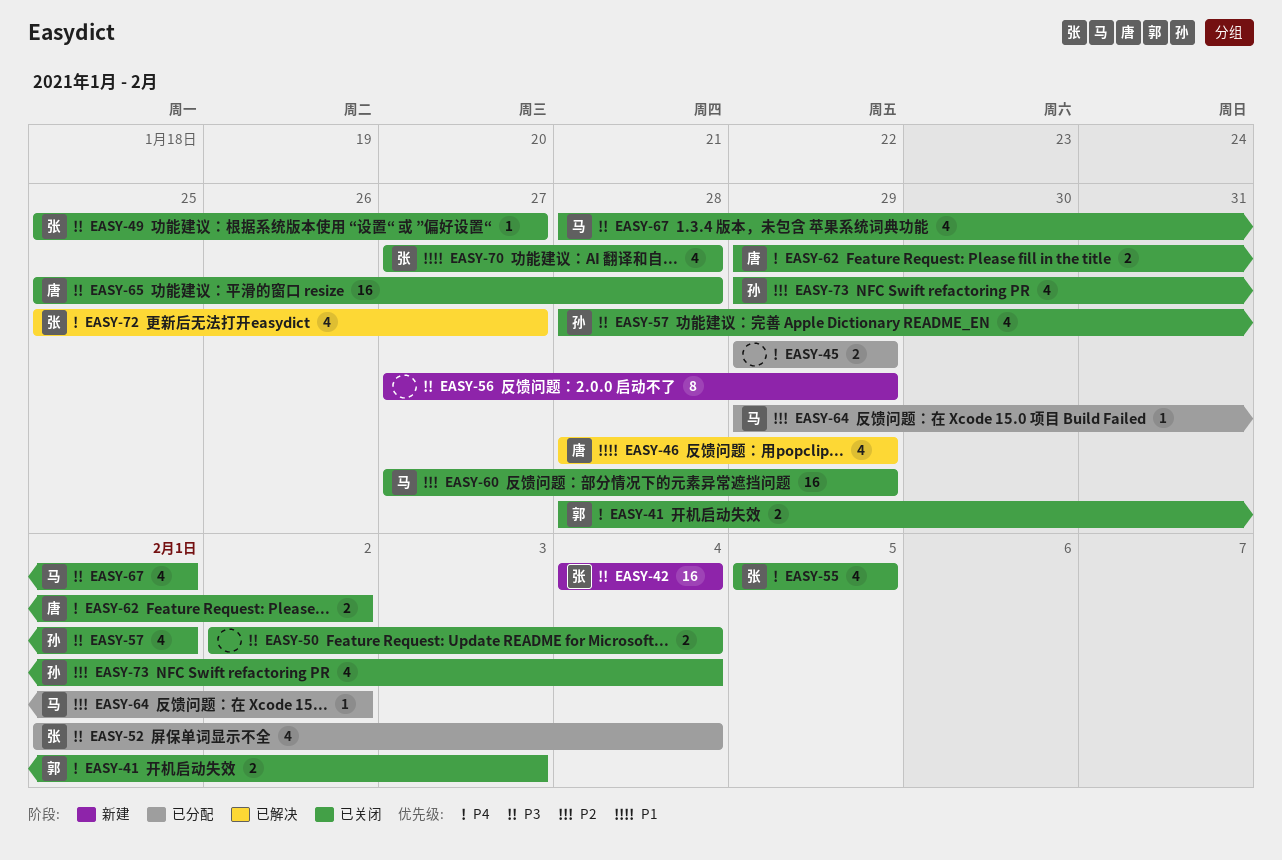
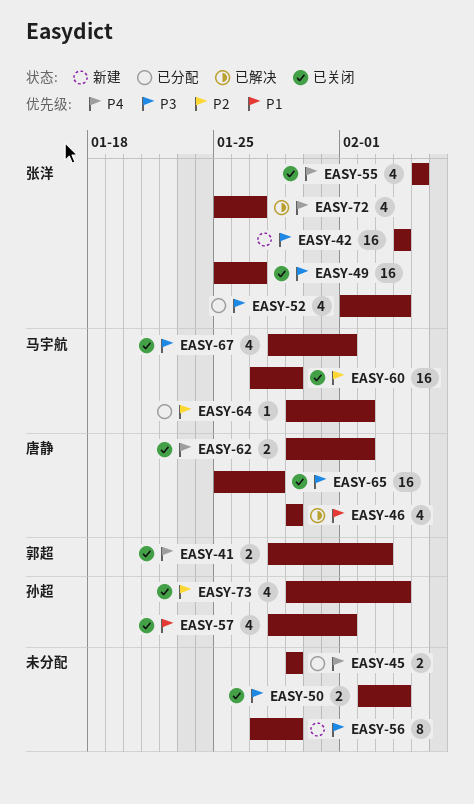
EASY-46, start: Jan 28 -> Jan 29
EASY-49, estimate: 1 -> 16
EASY-57, priority: P3 -> P1
EASY-70: present -> none

